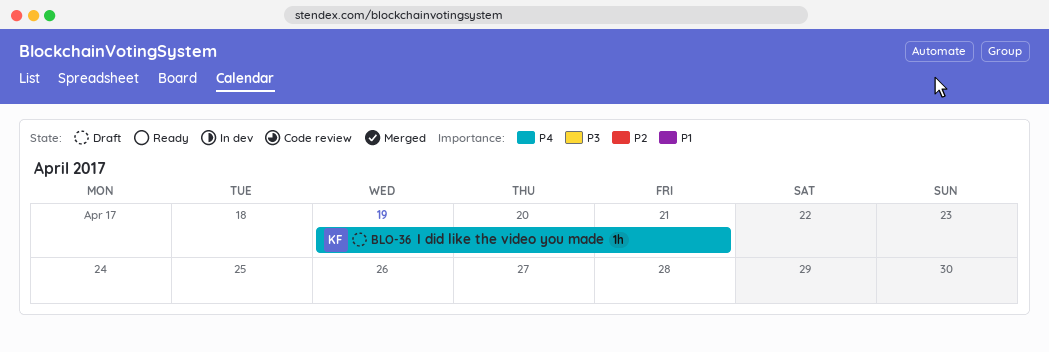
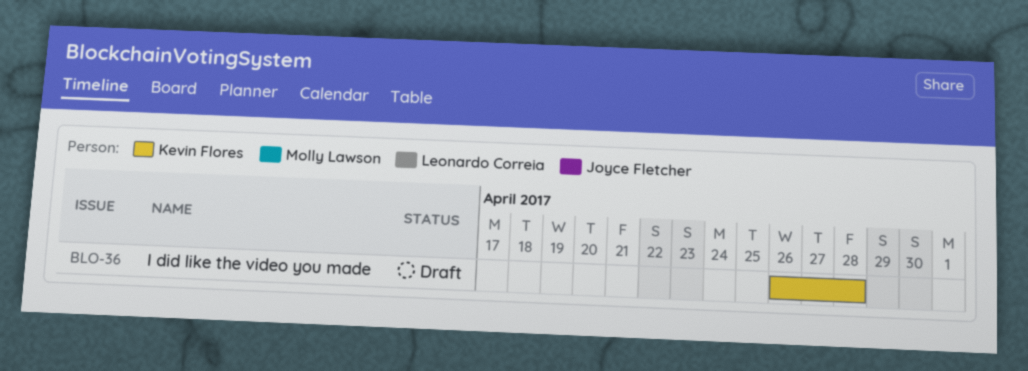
BLO-36, start: Apr 19 -> Apr 26
BLO-36, due: Apr 21 -> Apr 28

